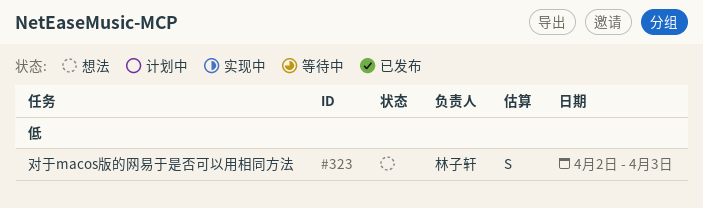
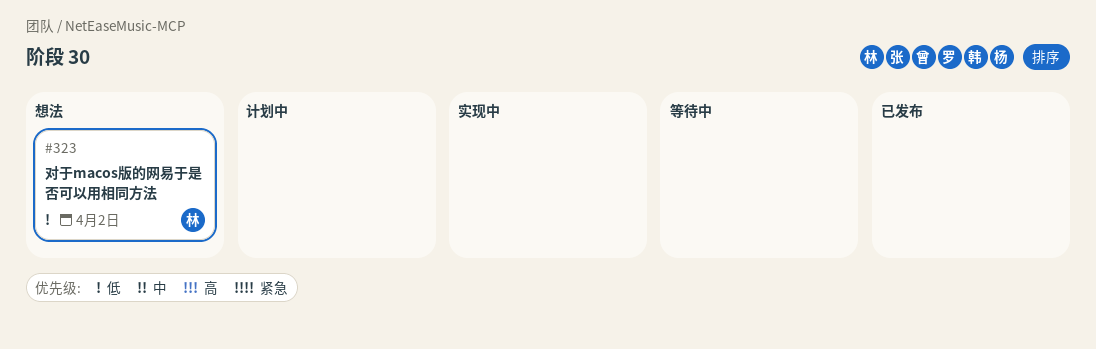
#323, due: Apr 3 -> Apr 2

